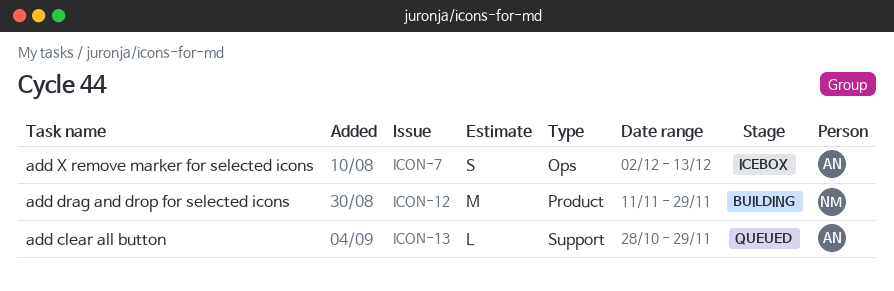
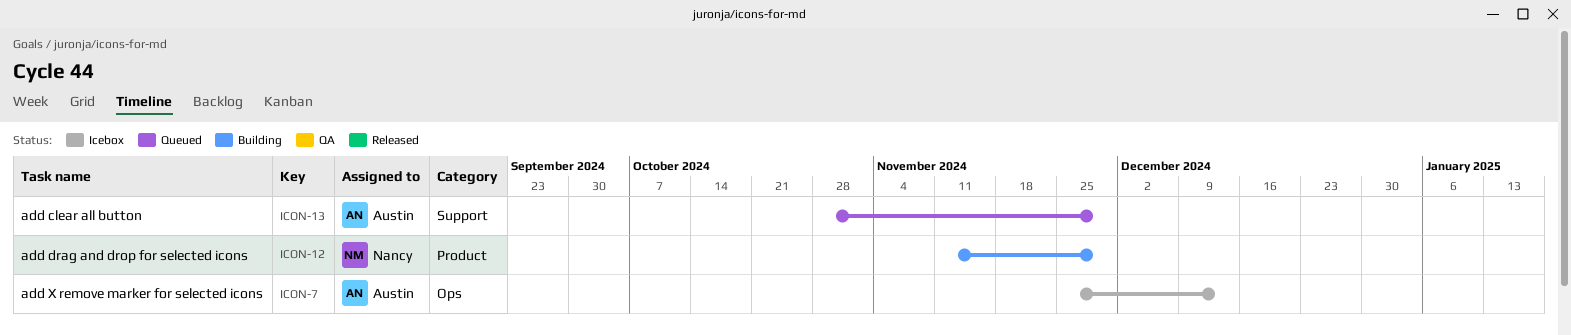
ICON-7, start: Dec 2 -> Nov 25

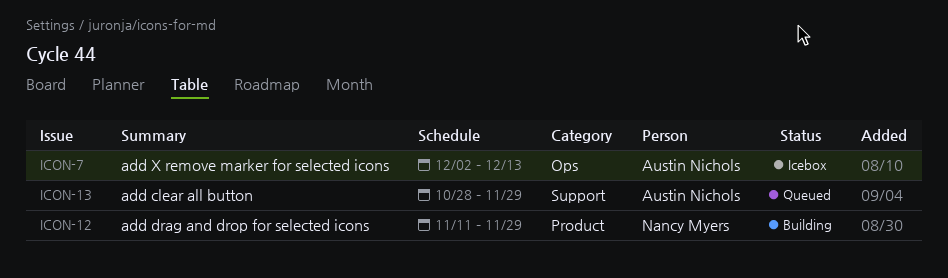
ICON-7, start: Nov 25 -> Dec 2

